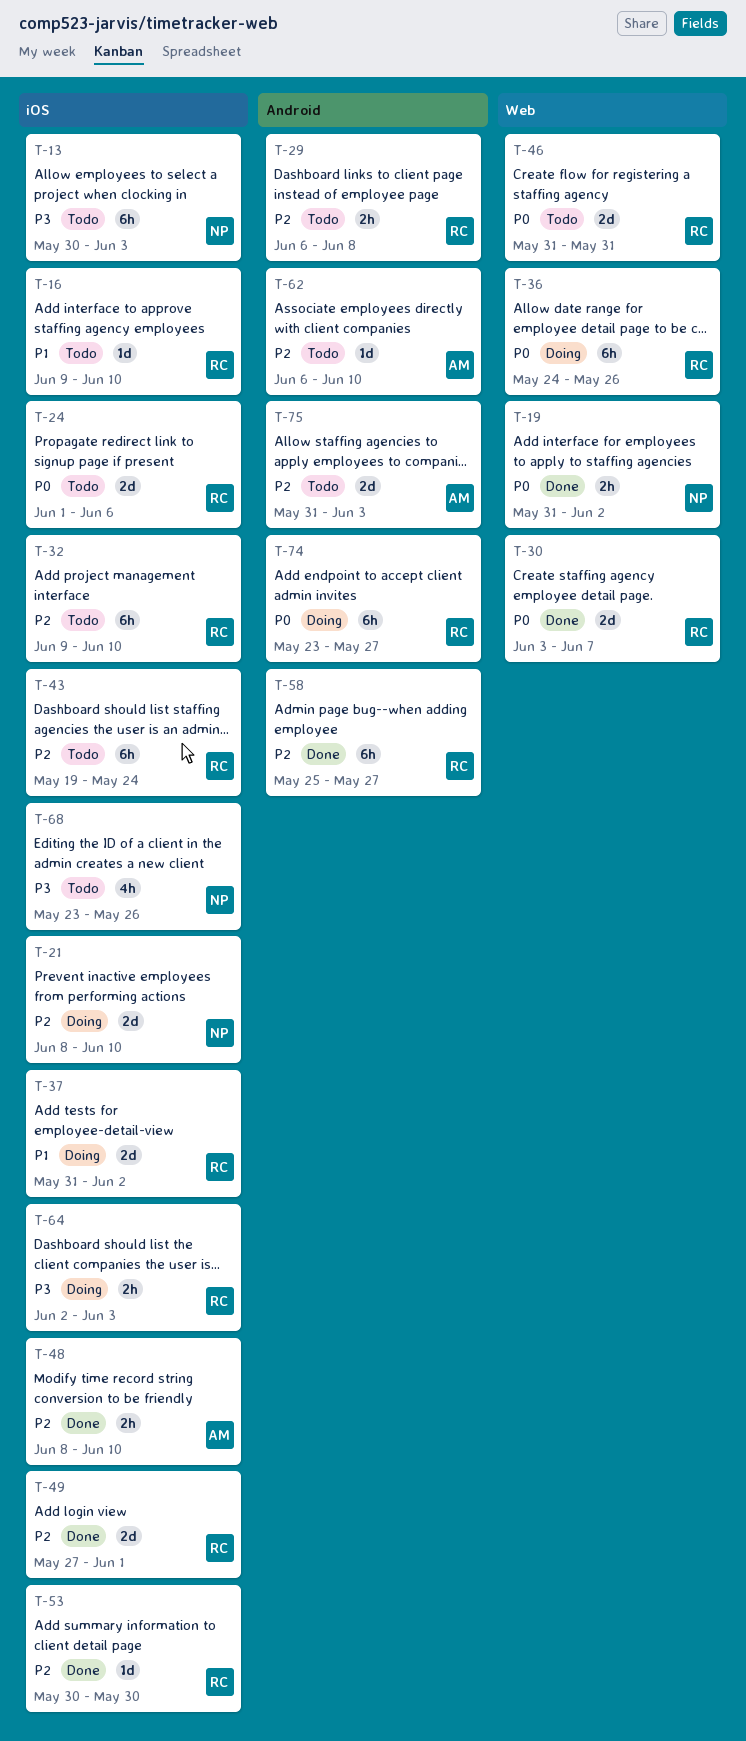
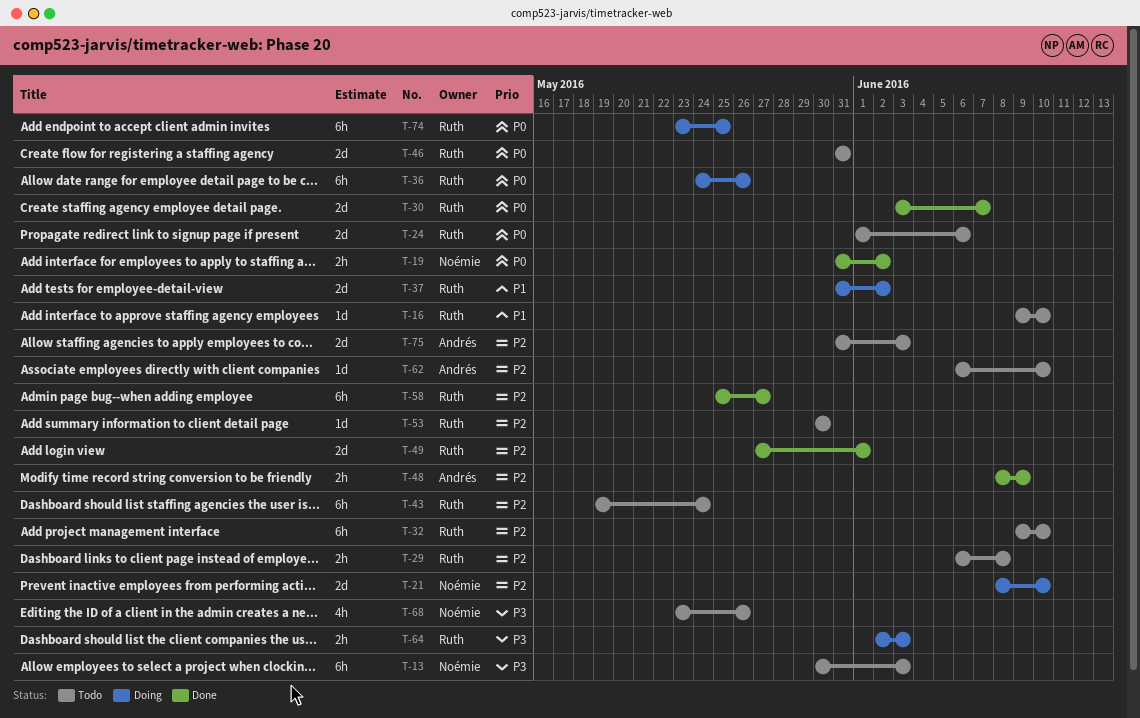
T-48, due: Jun 10 -> Jun 9
T-53, status: Done -> Todo
T-74, due: May 27 -> May 25

